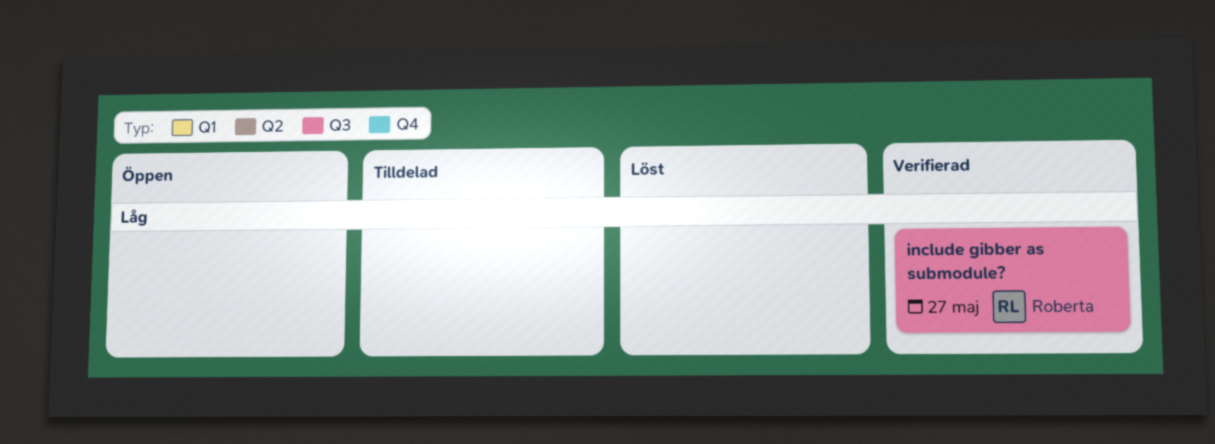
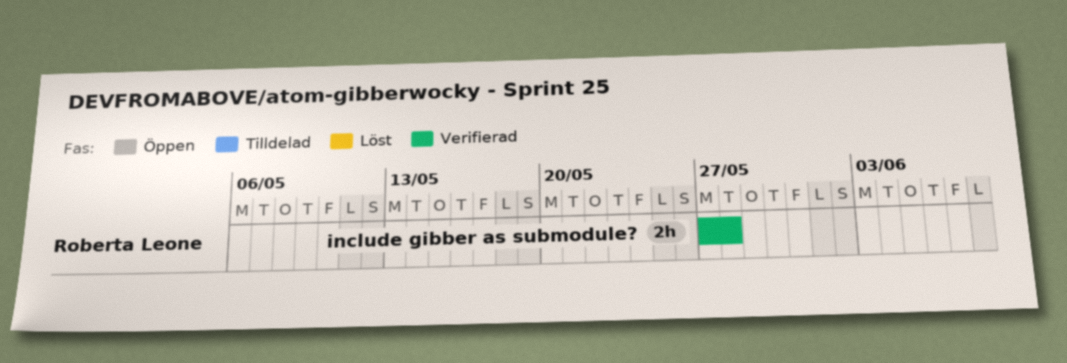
include gibber as submodule?, due: May 27 -> May 28

